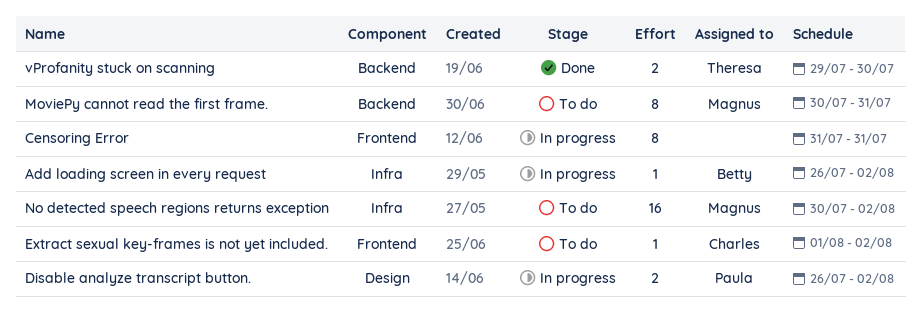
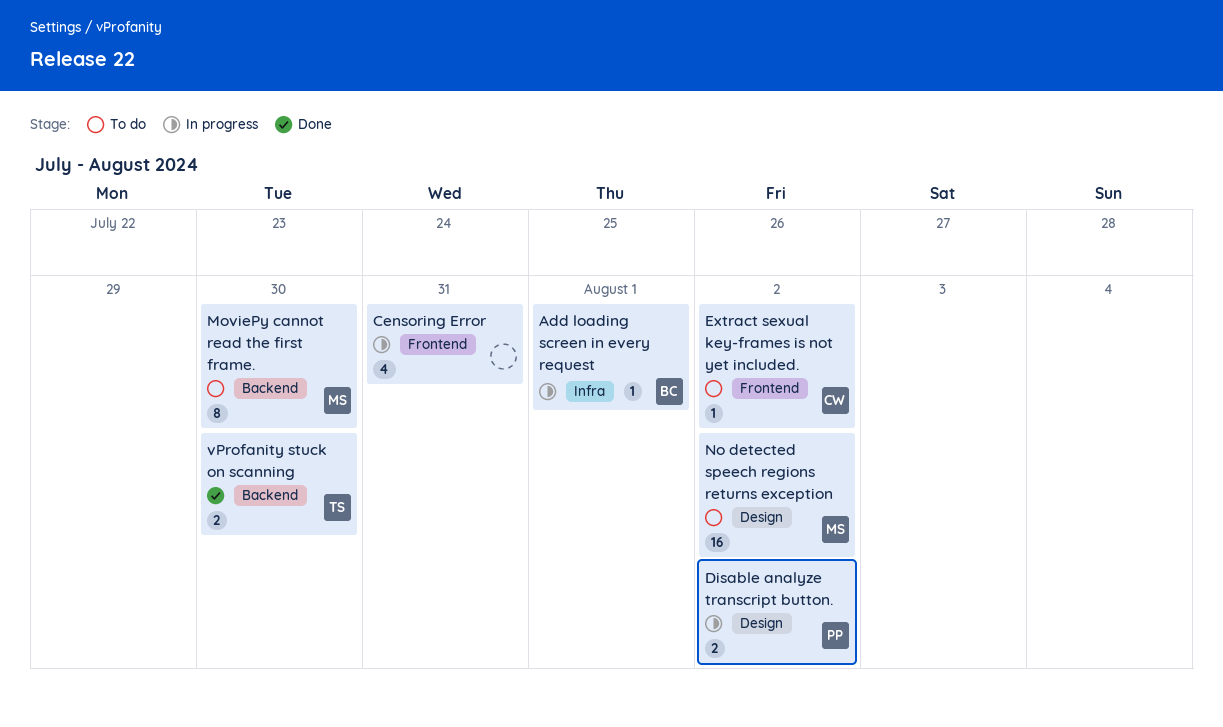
Add loading screen in every request, due: Aug 2 -> Aug 1
Censoring Error, estimate: 8 -> 4
MoviePy cannot read the first frame., due: Jul 31 -> Jul 30
No detected speech regions returns exception, label: Infra -> Design

